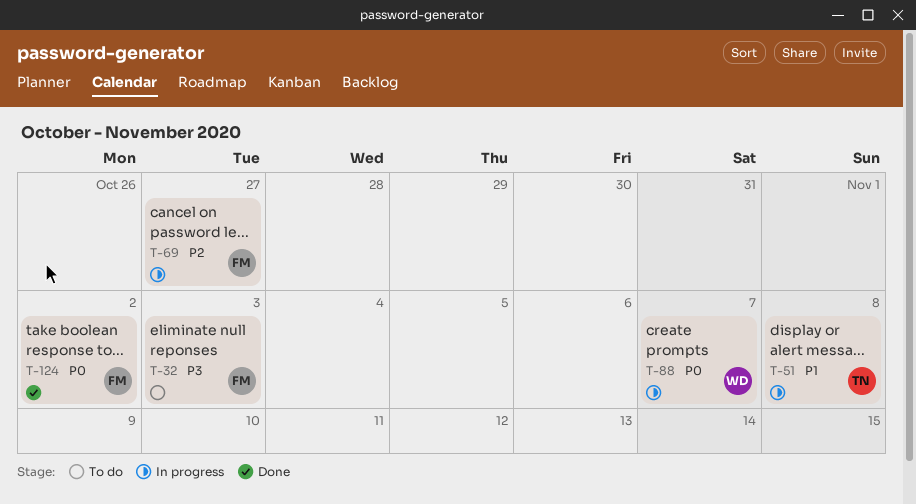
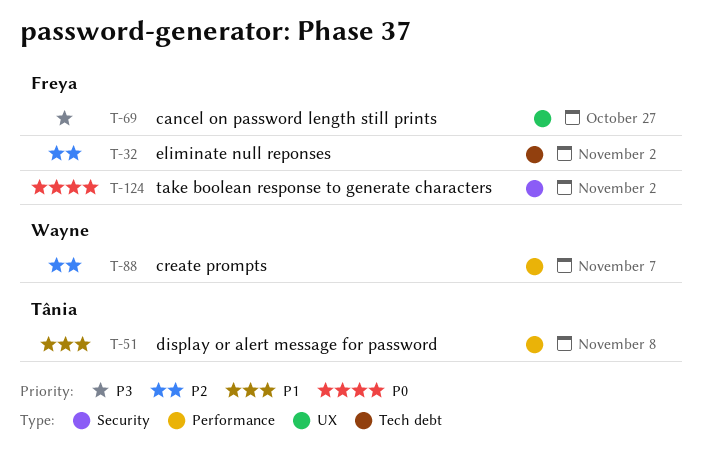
T-32, priority: P3 -> P2
T-32, due: Nov 3 -> Nov 2
T-69, priority: P2 -> P3
T-88, priority: P0 -> P2

